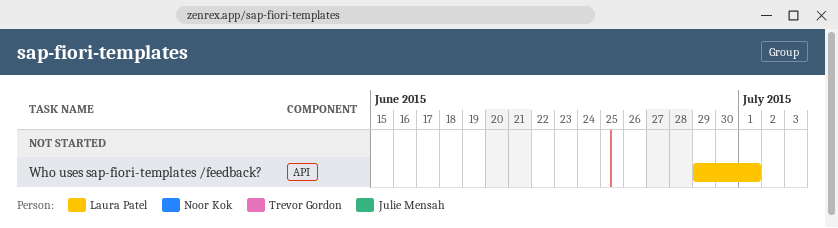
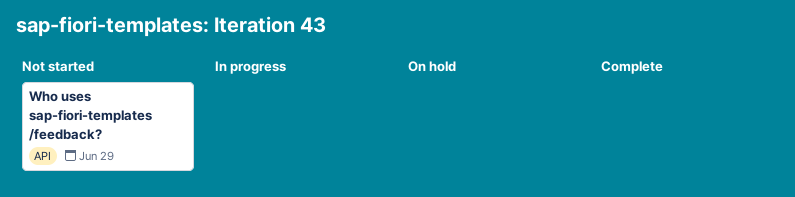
Who uses sap-fiori-templates /feedback?, due: Jul 1 -> Jun 29

